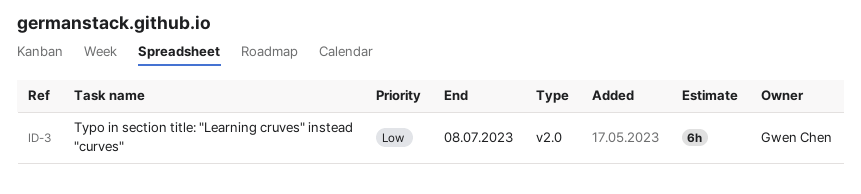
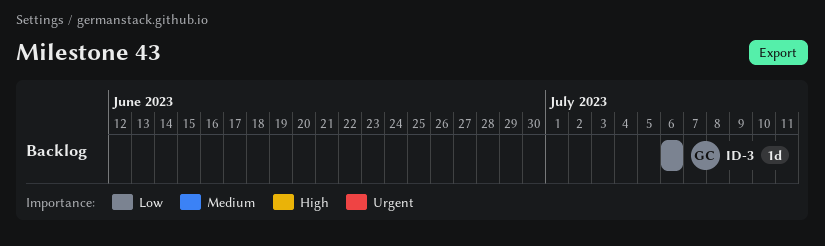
ID-3, estimate: 6h -> 1d
ID-3, due: Jul 8 -> Jul 6

